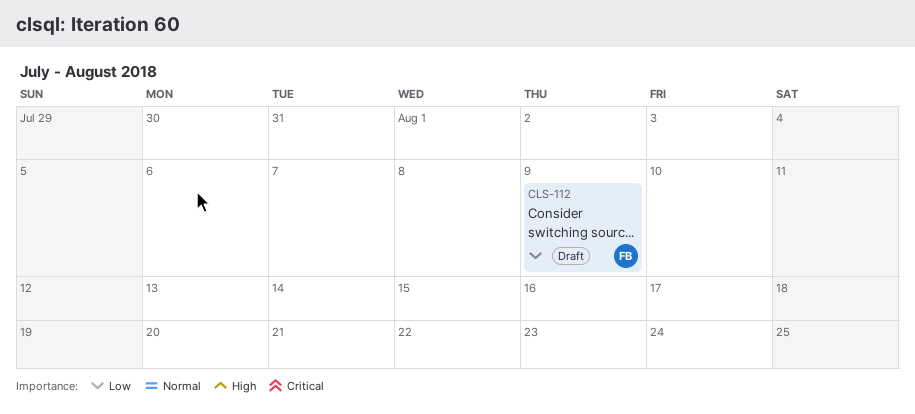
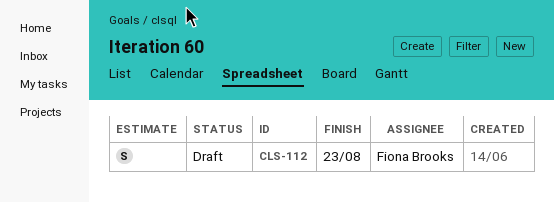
CLS-112, due: Aug 9 -> Aug 23

